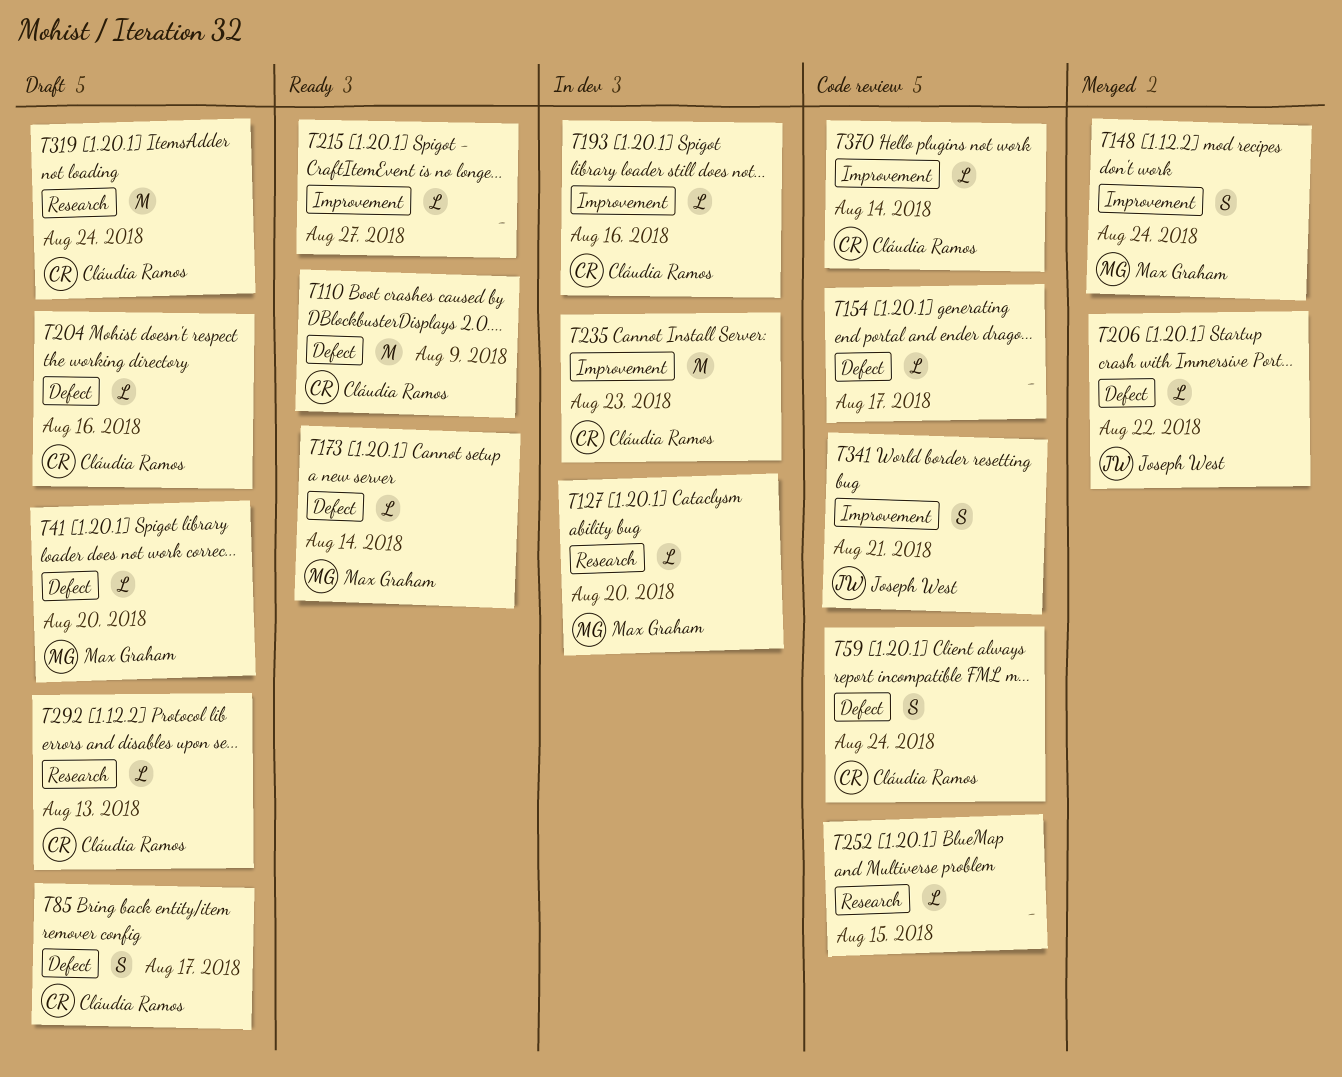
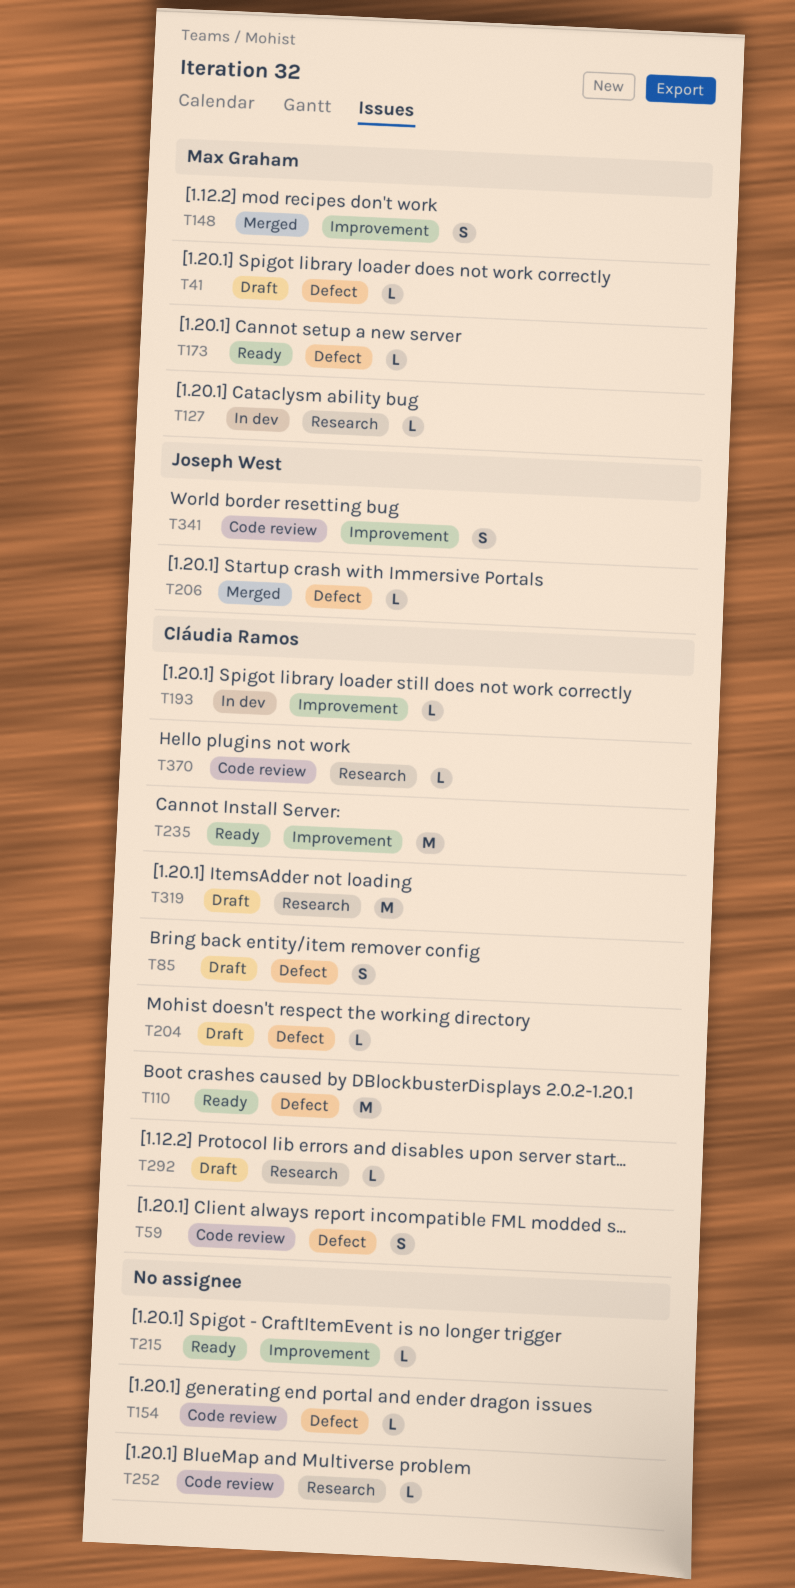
T235, status: In dev -> Ready
T370, label: Improvement -> Research

